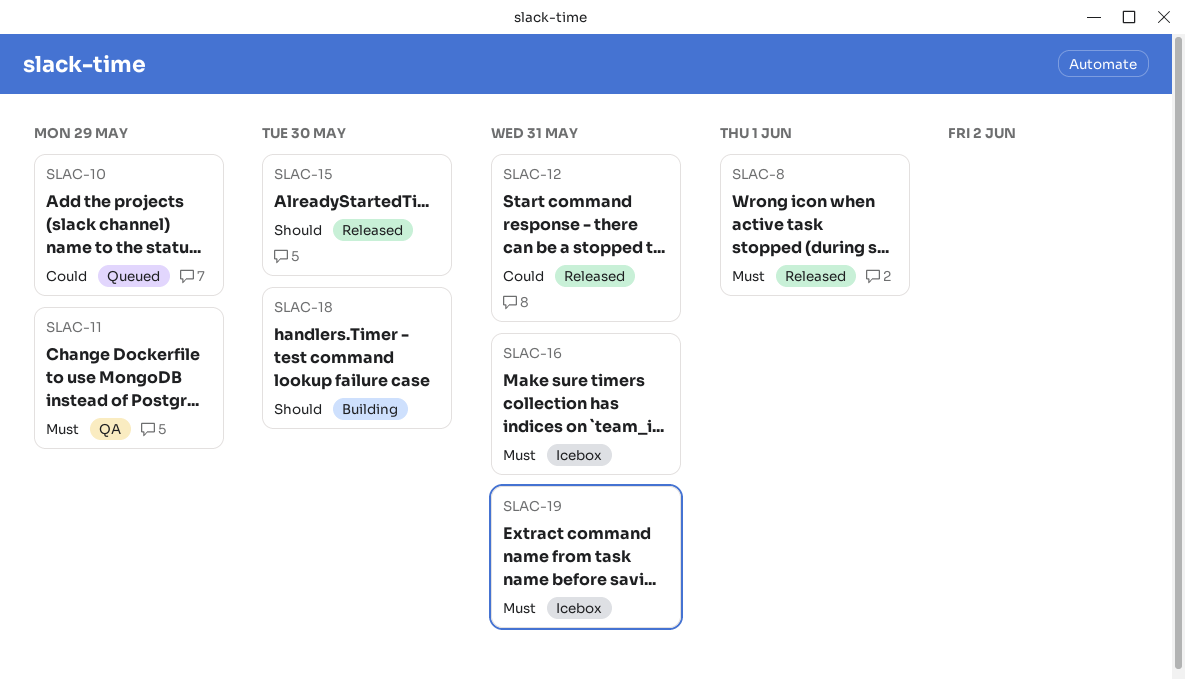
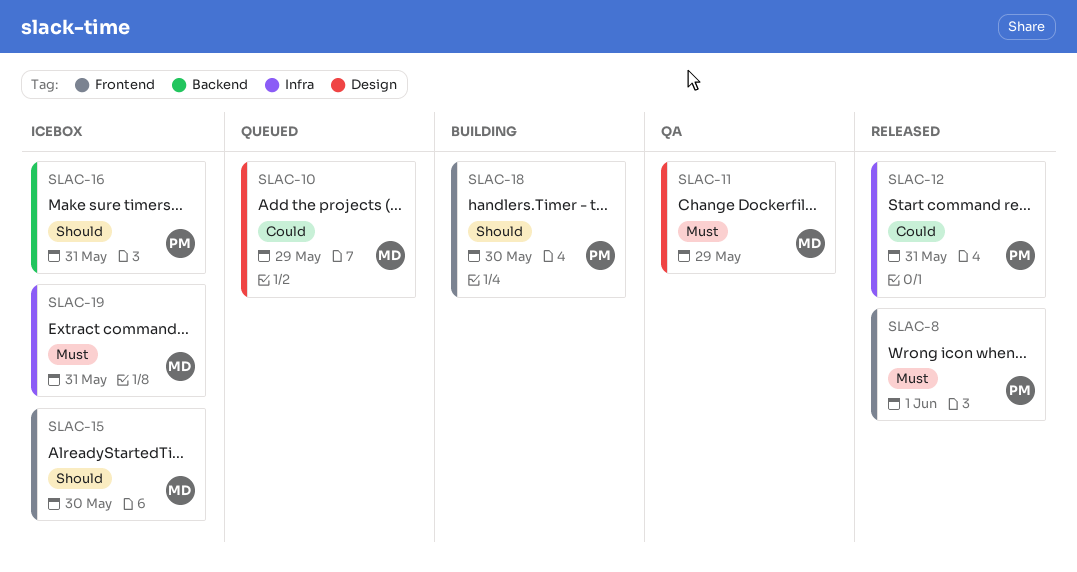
SLAC-15, status: Released -> Icebox
SLAC-16, priority: Must -> Should

